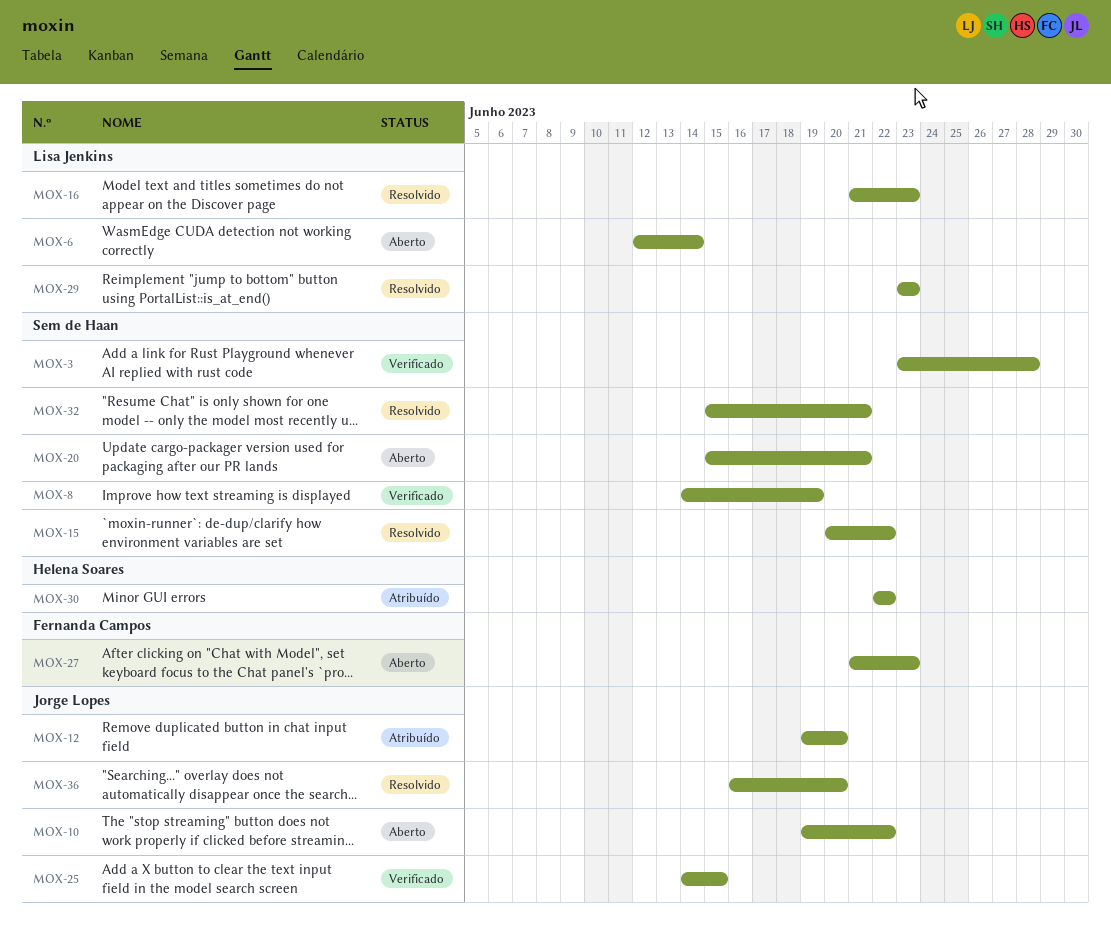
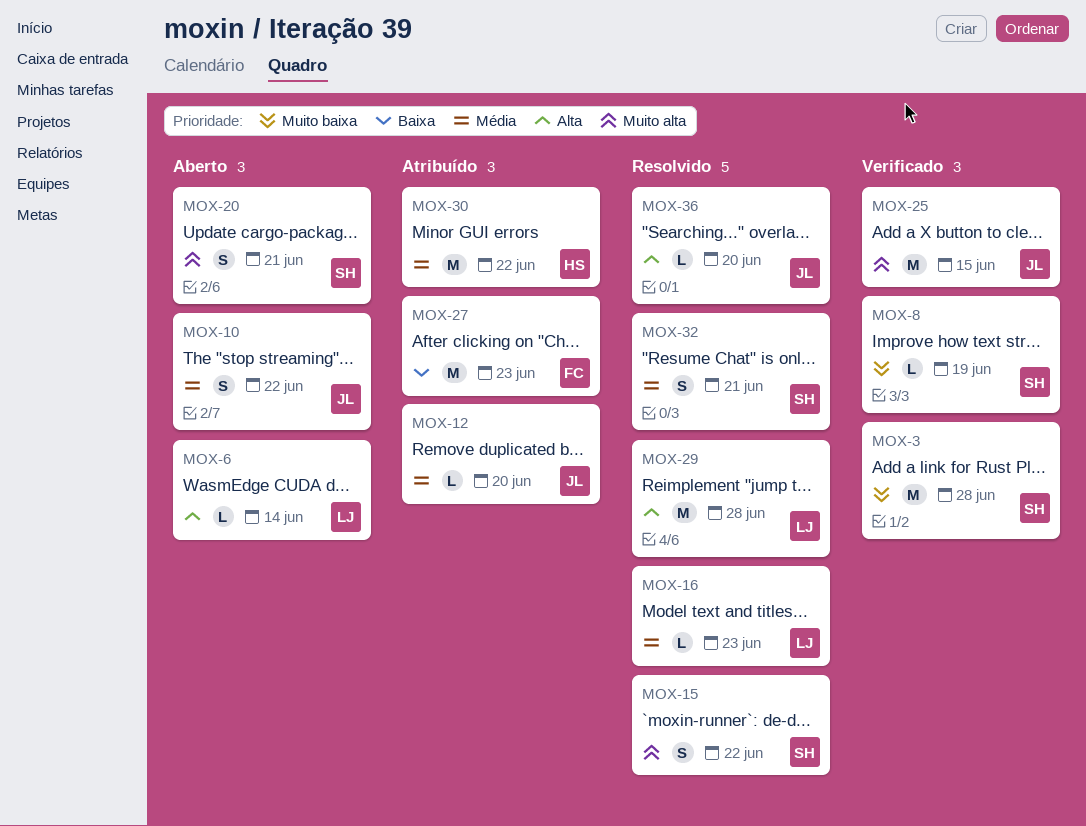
MOX-27, status: Aberto -> Atribuído
MOX-29, due: Jun 23 -> Jun 28

